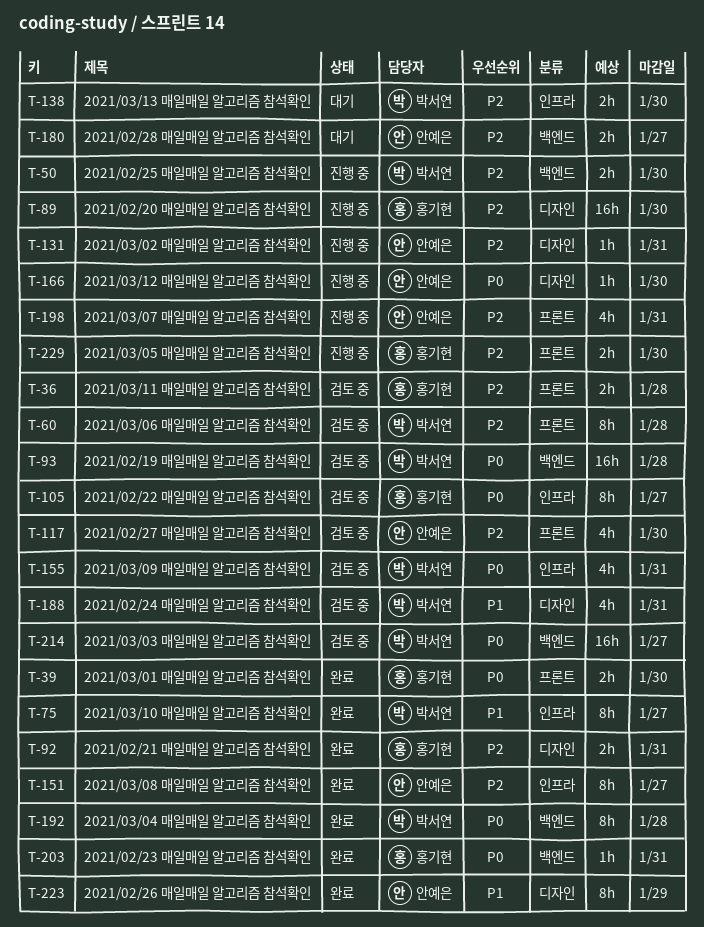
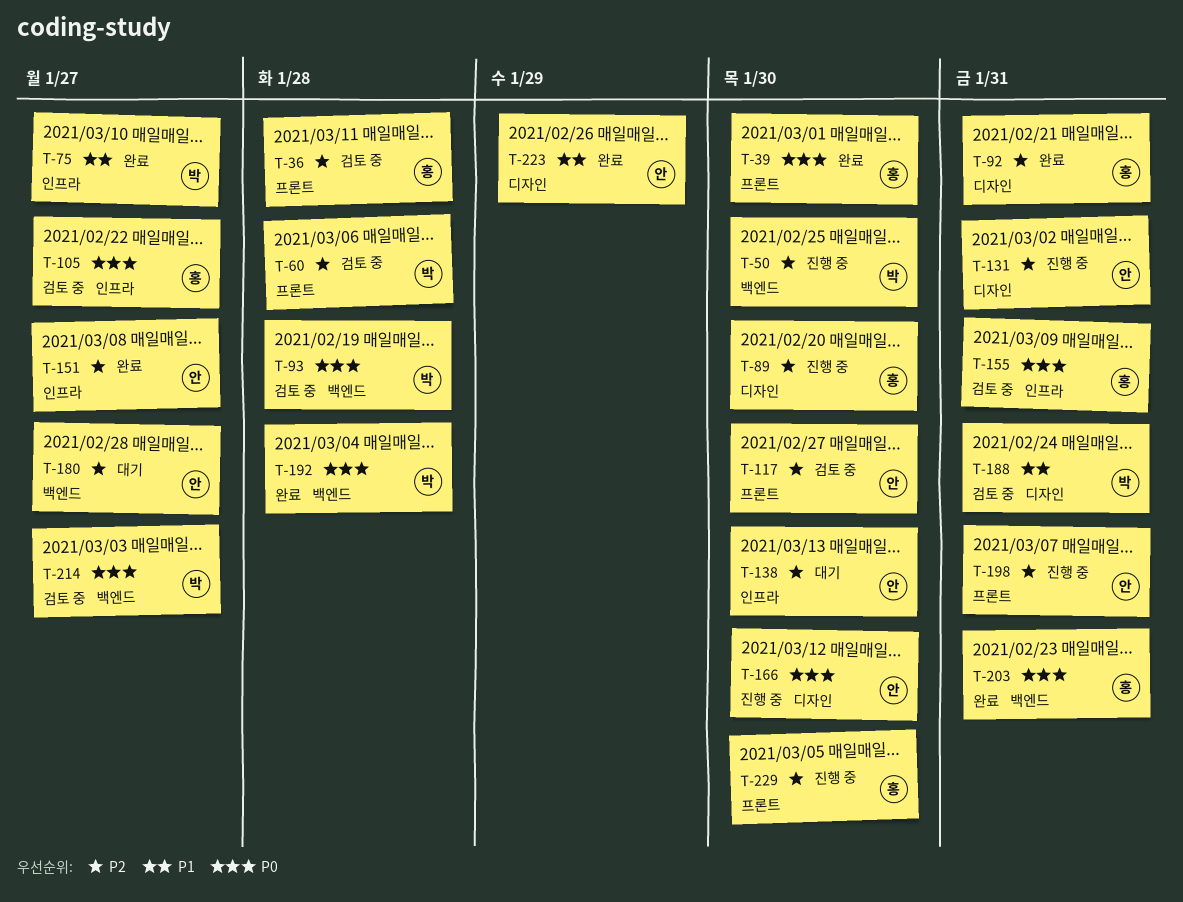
T-138, owner: 박서연 -> 안예은
T-155, owner: 박서연 -> 홍기현

